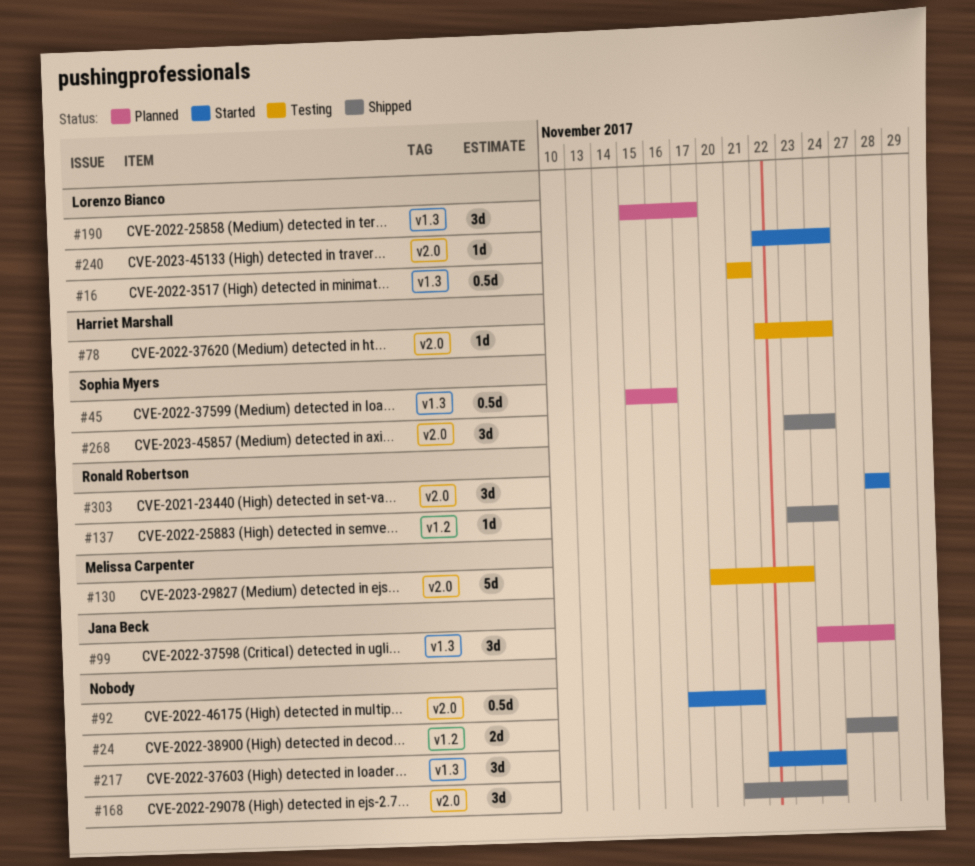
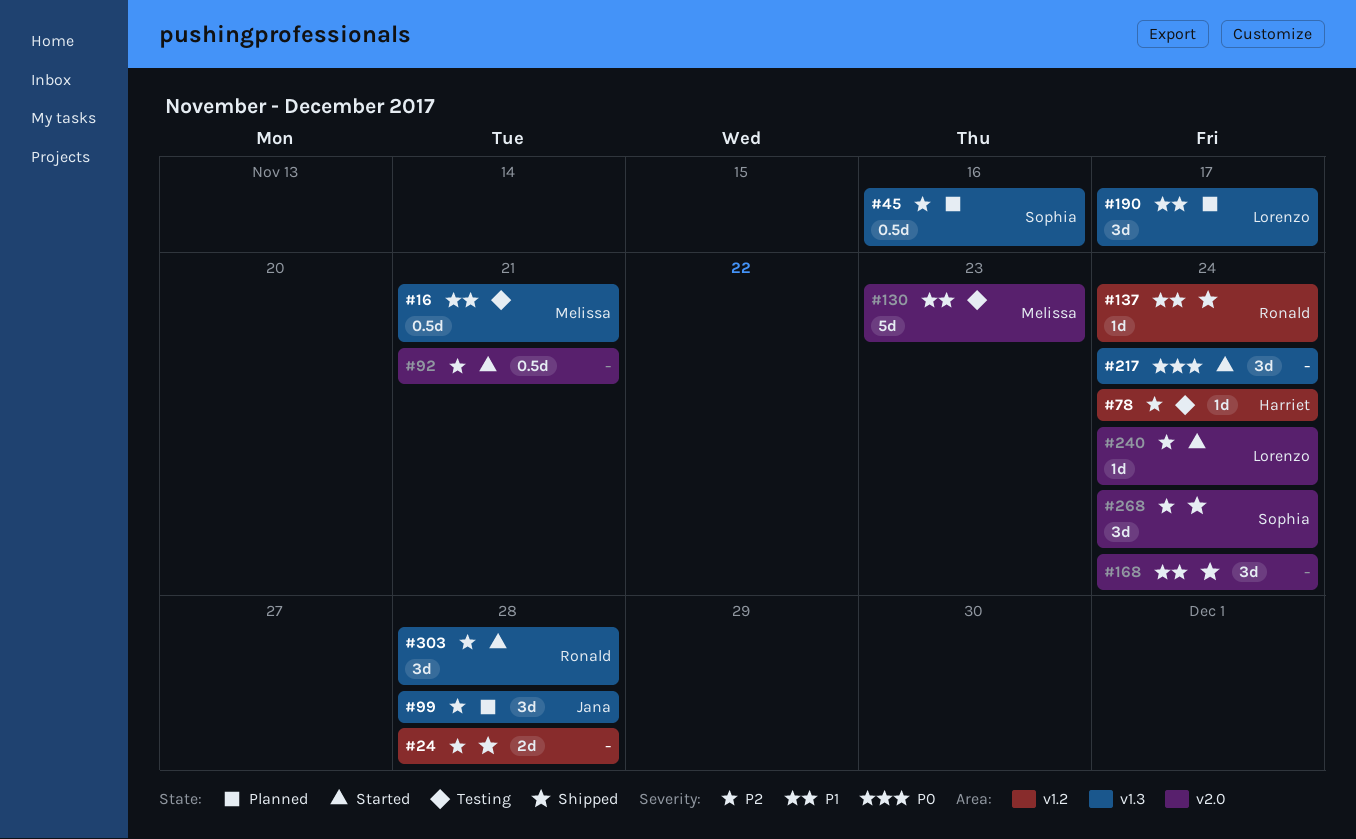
#16, owner: Lorenzo Bianco -> Melissa Carpenter
#78, label: v2.0 -> v1.2
#303, label: v2.0 -> v1.3

